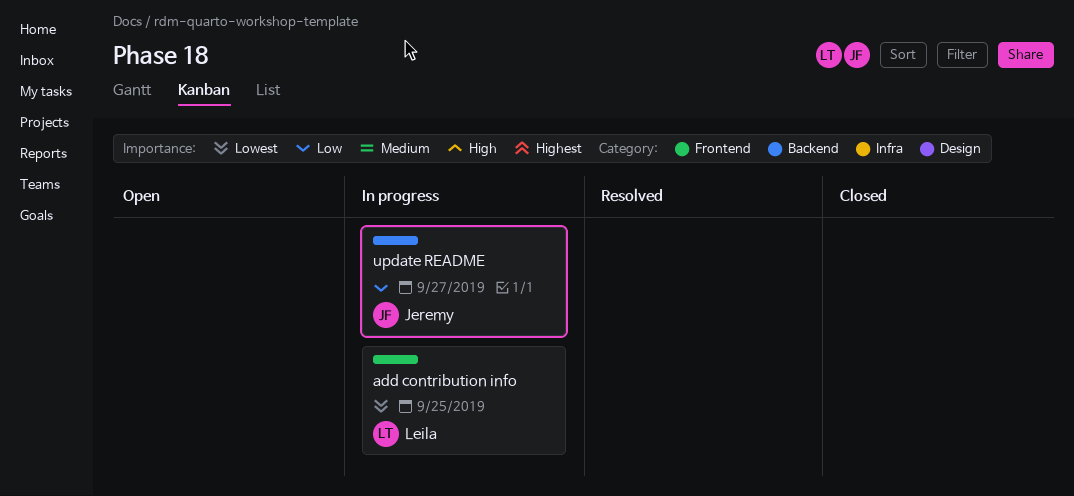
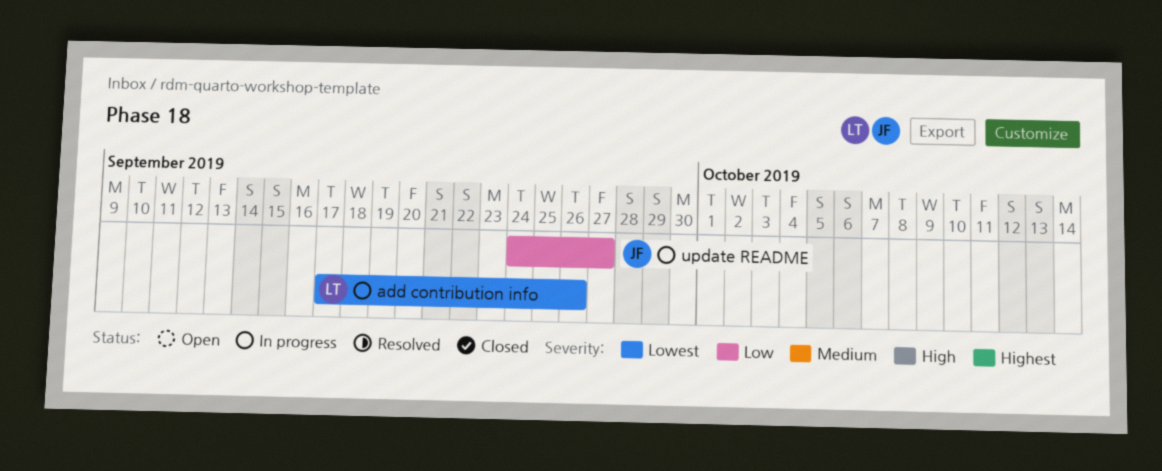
add contribution info, due: Sep 25 -> Sep 26

